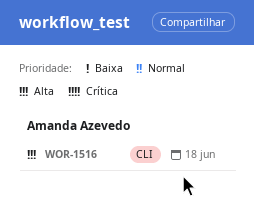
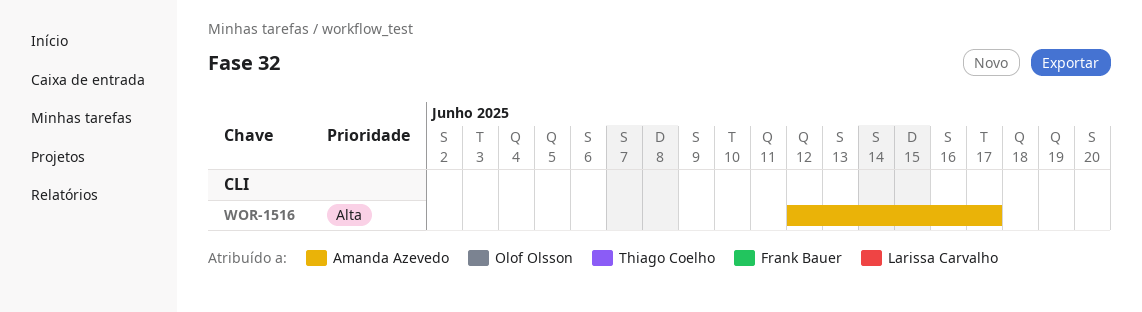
WOR-1516, due: Jun 18 -> Jun 17

